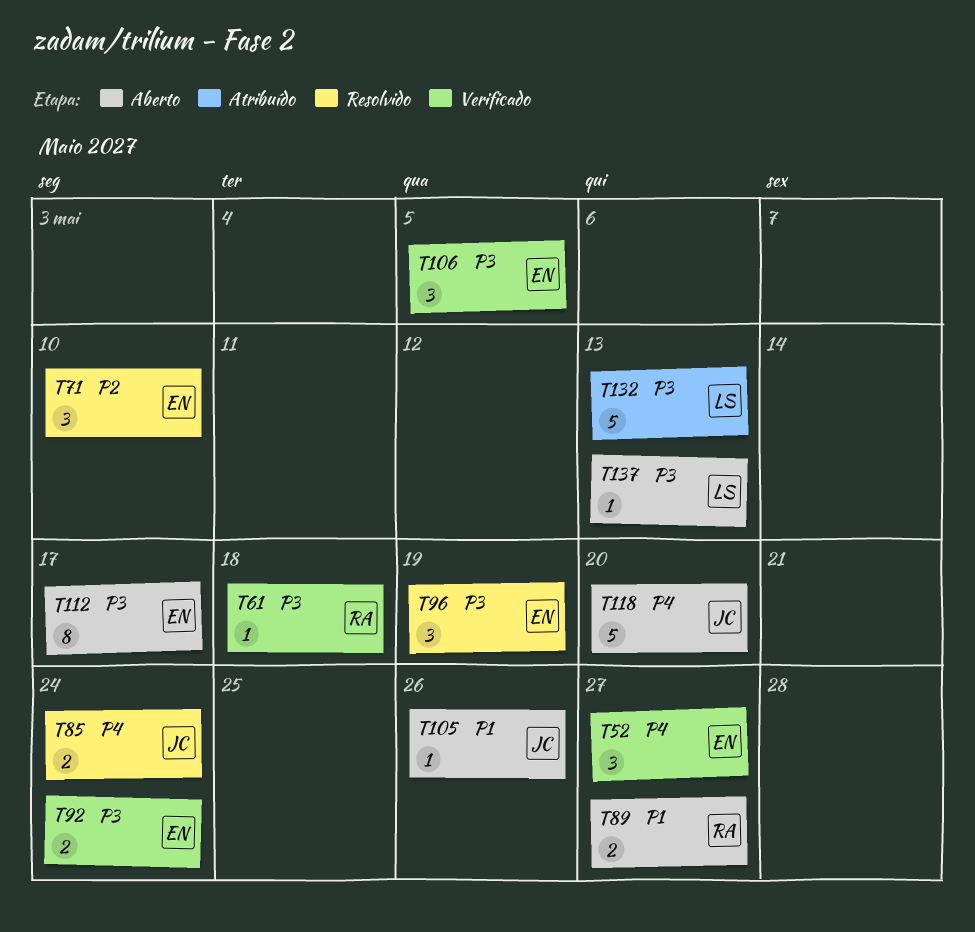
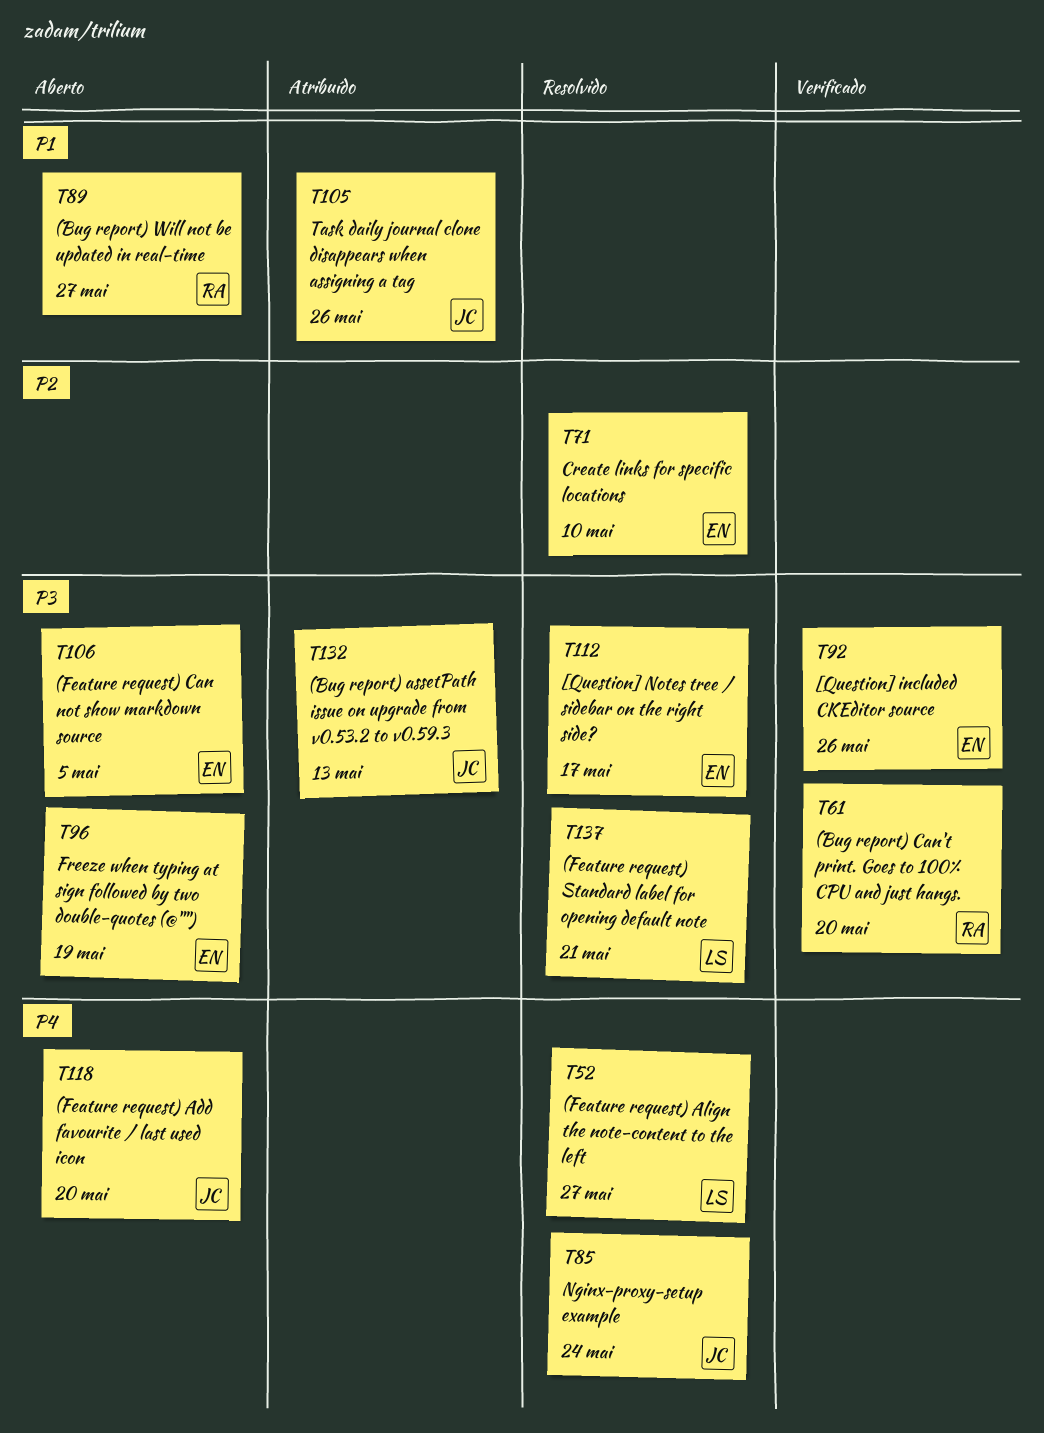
T52, status: Verificado -> Resolvido
T52, owner: EN -> LS
T61, due: May 18 -> May 20
T92, due: May 24 -> May 26
T96, status: Resolvido -> Aberto
T105, status: Aberto -> Atribuído
T106, status: Verificado -> Aberto
T112, status: Aberto -> Resolvido
T132, owner: LS -> JC
T137, status: Aberto -> Resolvido
T137, due: May 13 -> May 21

